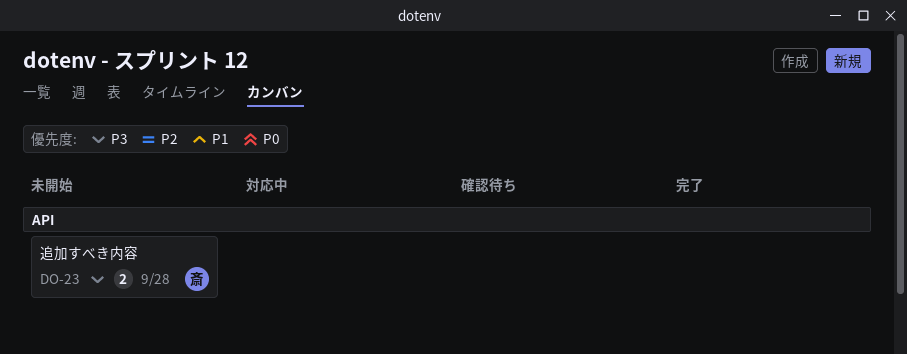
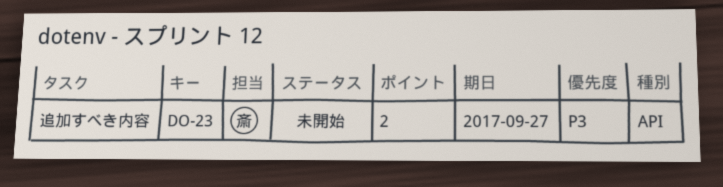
DO-23, due: Sep 28 -> Sep 27

